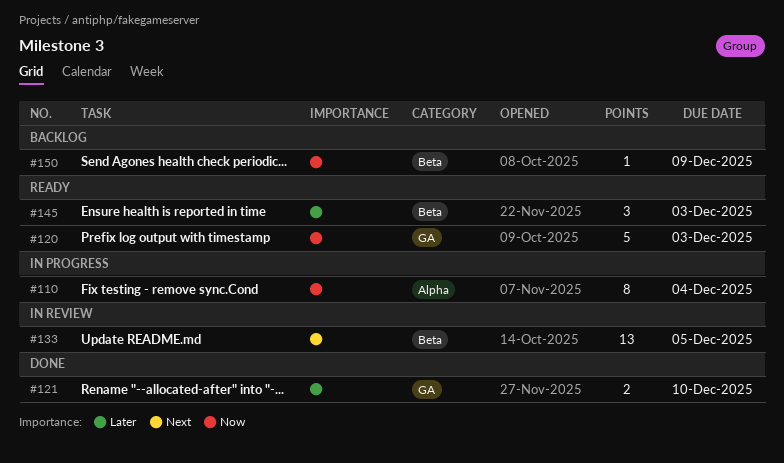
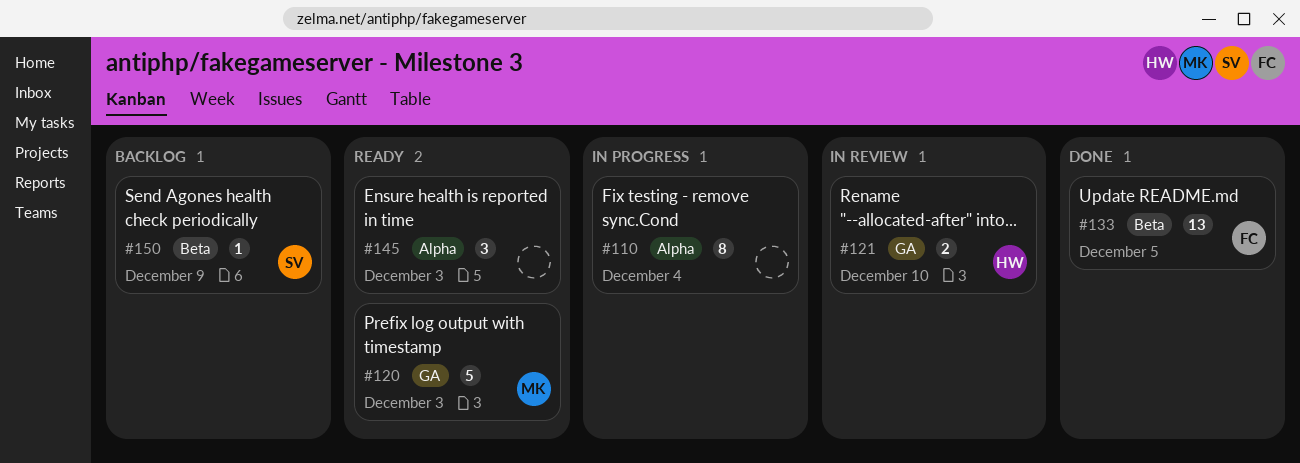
#121, status: Done -> In review
#133, status: In review -> Done
#145, label: Beta -> Alpha

